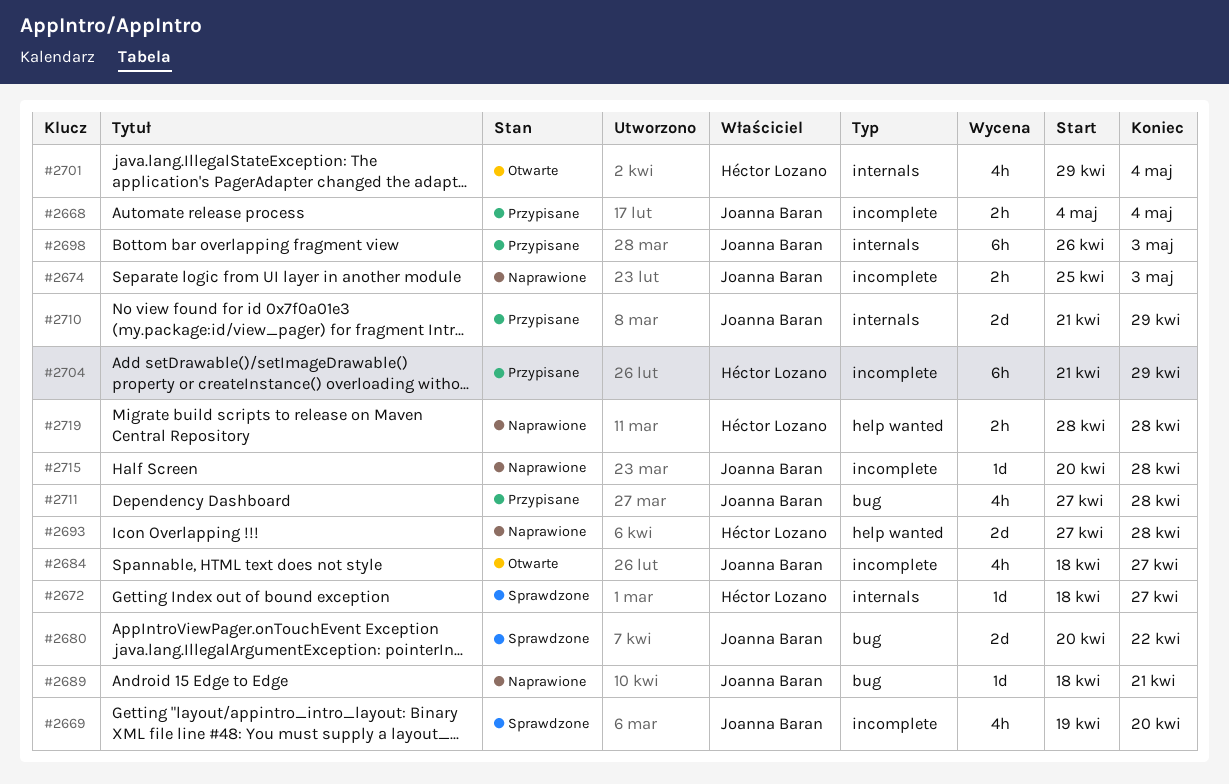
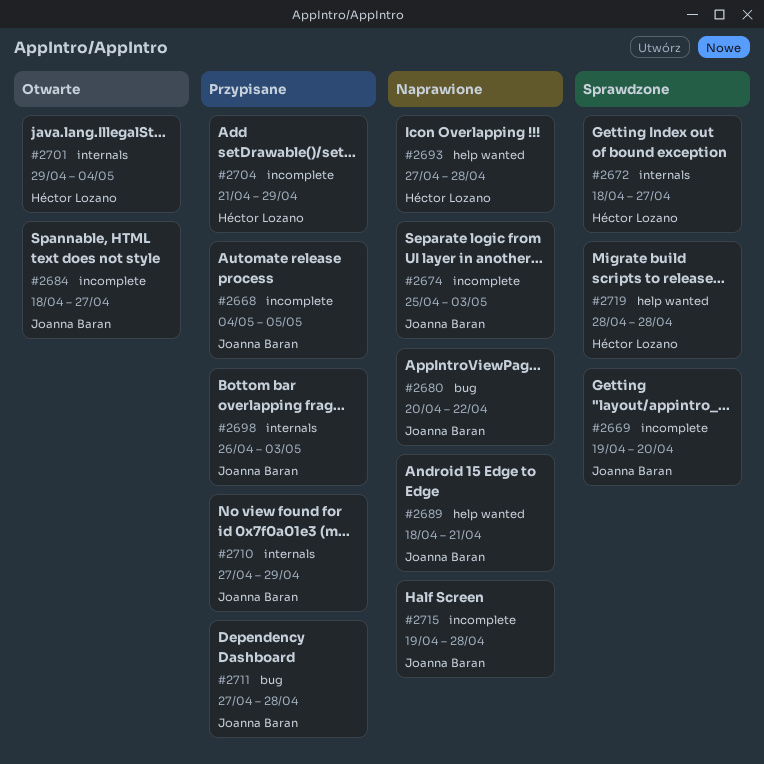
#2668, due: May 4 -> May 5
#2680, status: Sprawdzone -> Naprawione
#2689, label: bug -> help wanted
#2710, start: Apr 21 -> Apr 27
#2715, start: Apr 20 -> Apr 19
#2719, status: Naprawione -> Sprawdzone

